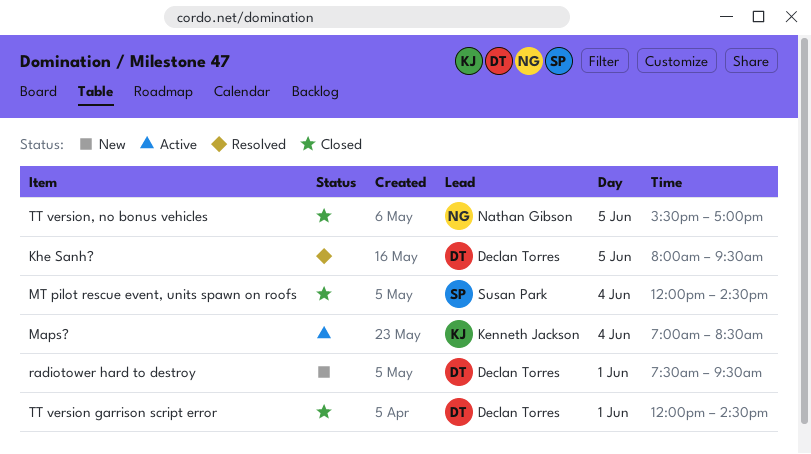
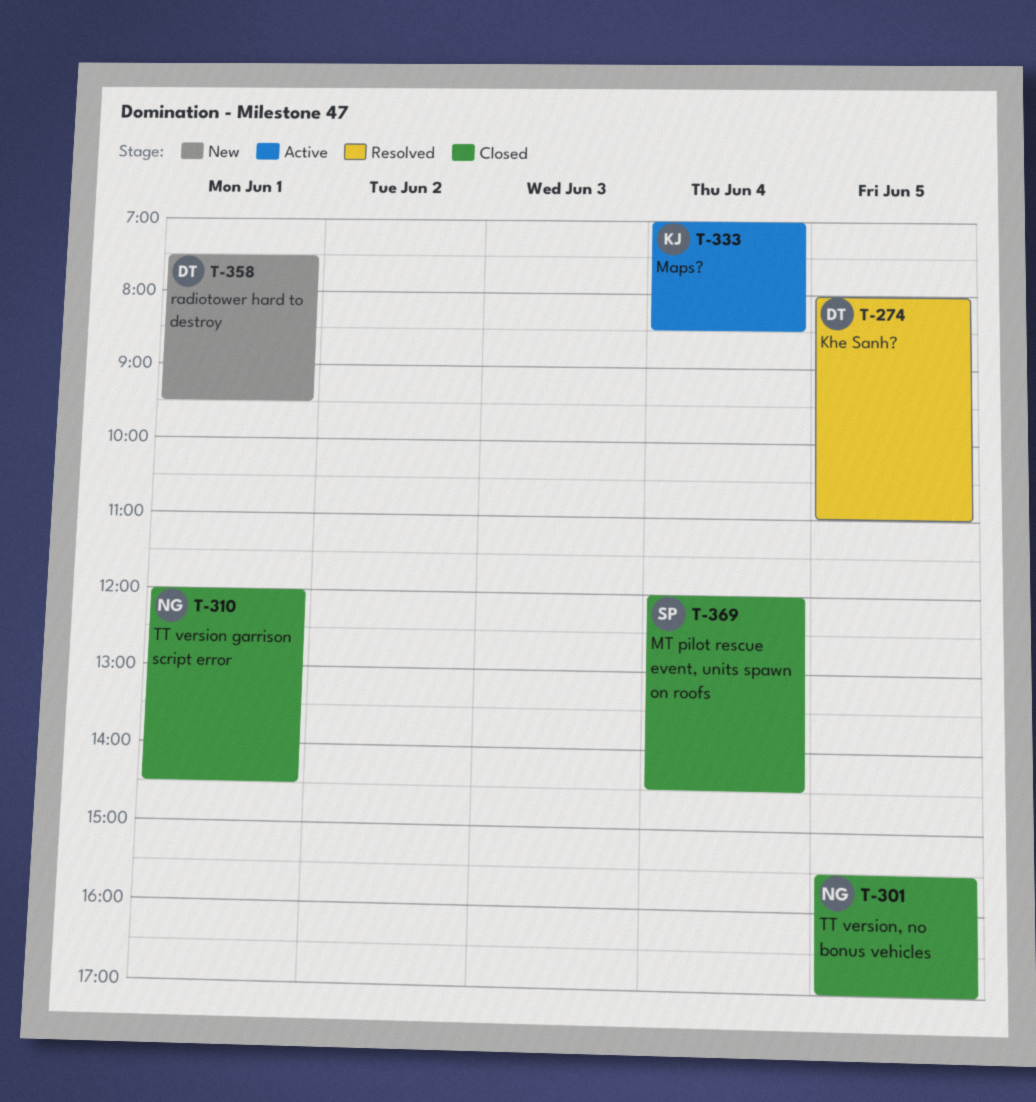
Khe Sanh?, ends: 09:30 -> 11:00
TT version garrison script error, owner: Declan Torres -> Nathan Gibson

